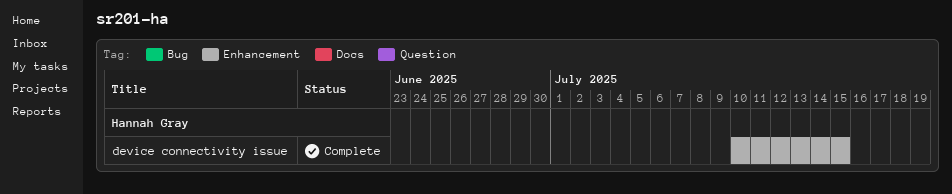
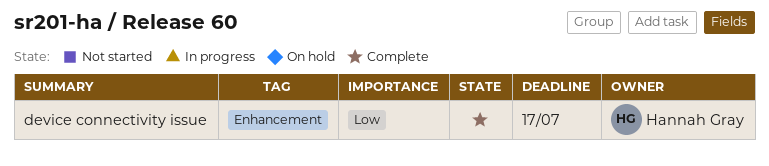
device connectivity issue, due: Jul 15 -> Jul 17

